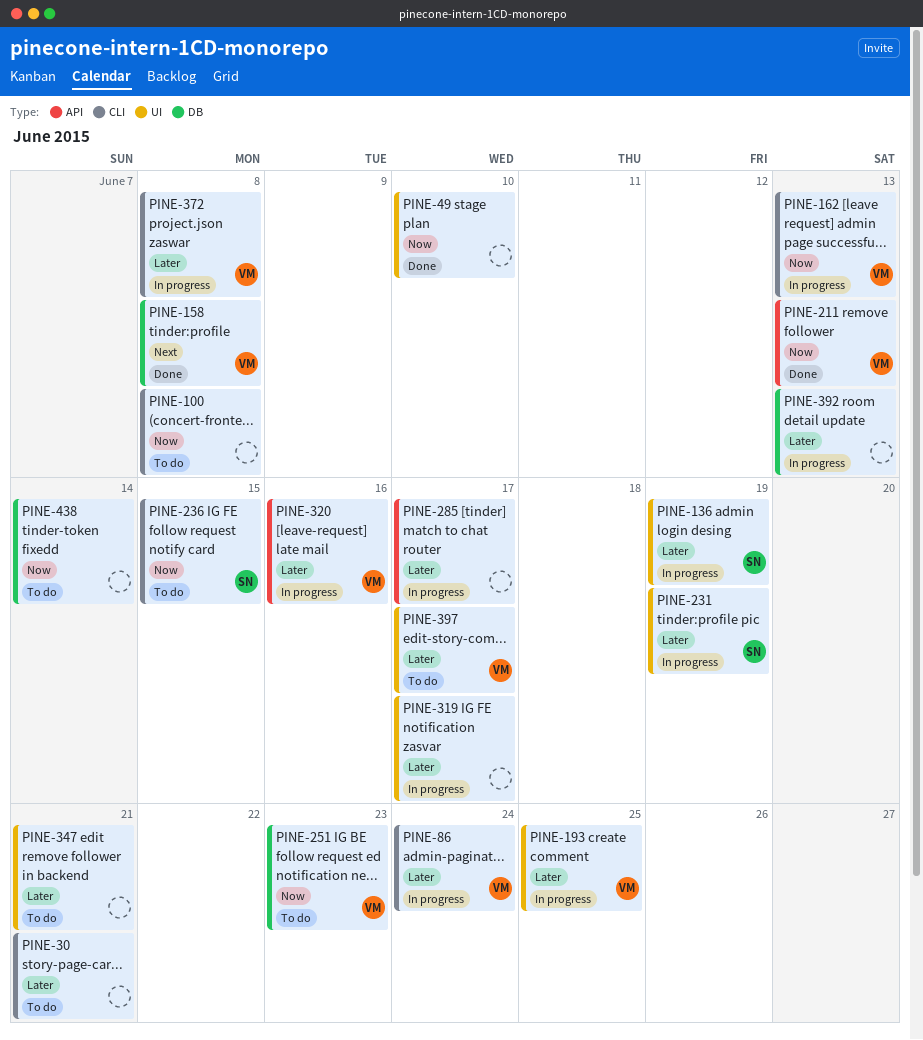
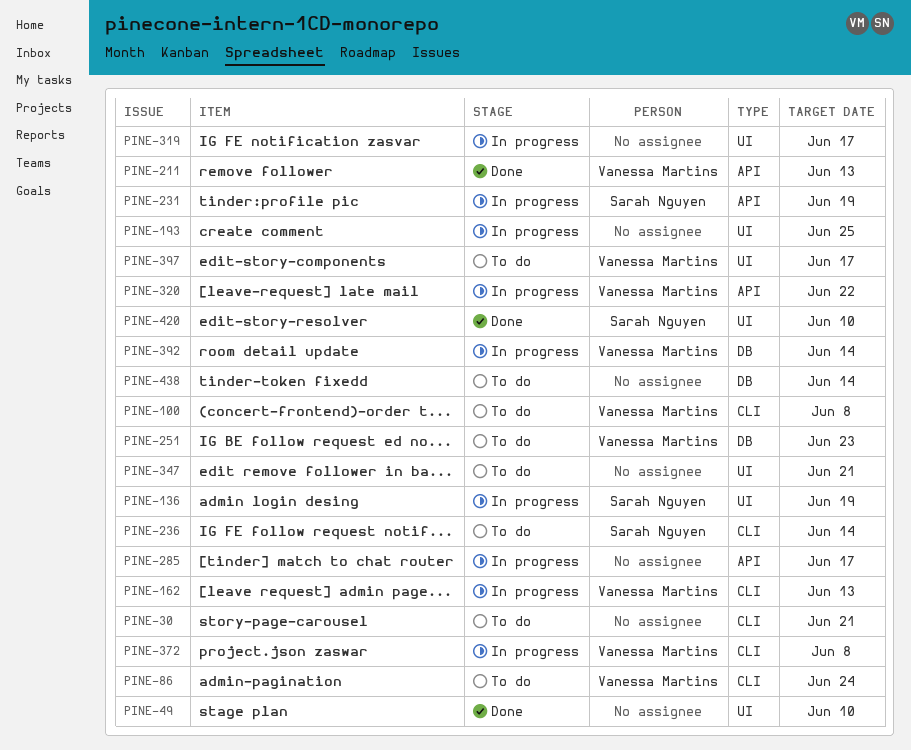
PINE-86, status: In progress -> To do
PINE-100, owner: none -> Vanessa Martins
PINE-158: present -> none
PINE-193, owner: Vanessa Martins -> none
PINE-231, label: UI -> API
PINE-236, due: Jun 15 -> Jun 14
PINE-320, due: Jun 16 -> Jun 22
PINE-392, owner: none -> Vanessa Martins
PINE-392, due: Jun 13 -> Jun 14
PINE-420: none -> present

